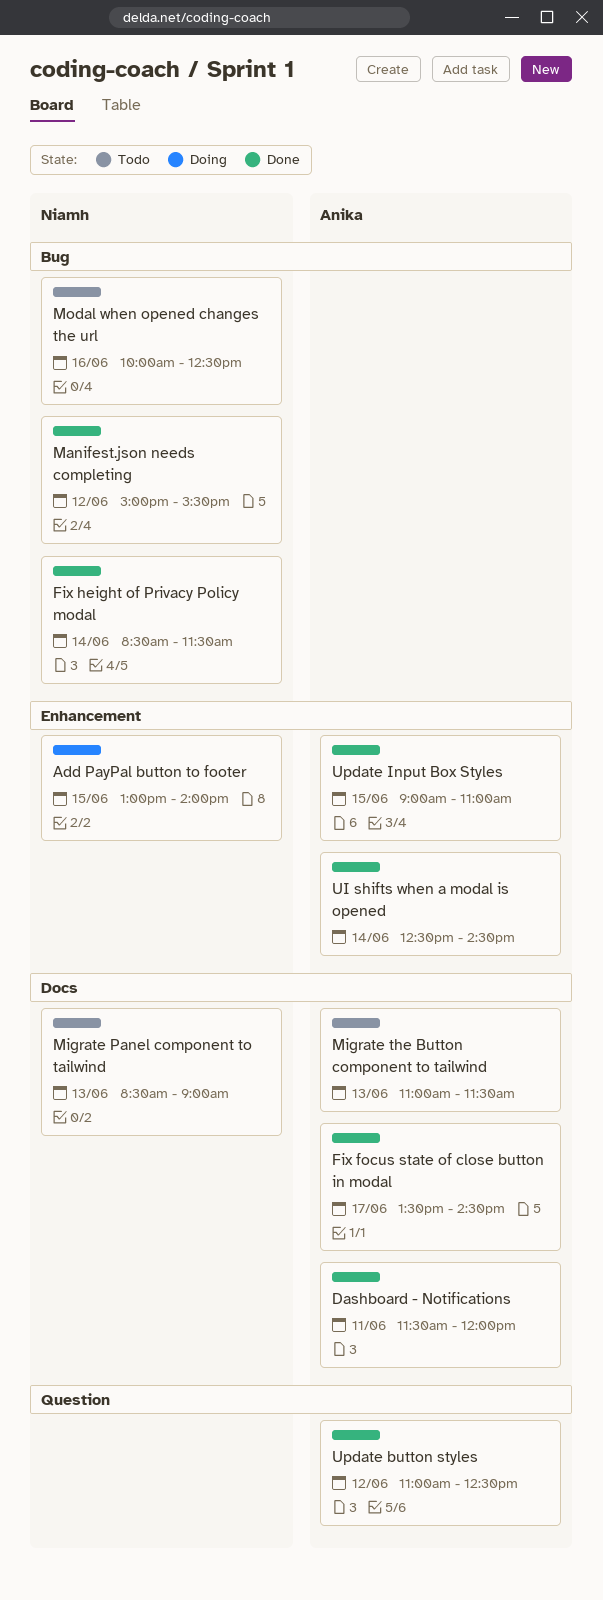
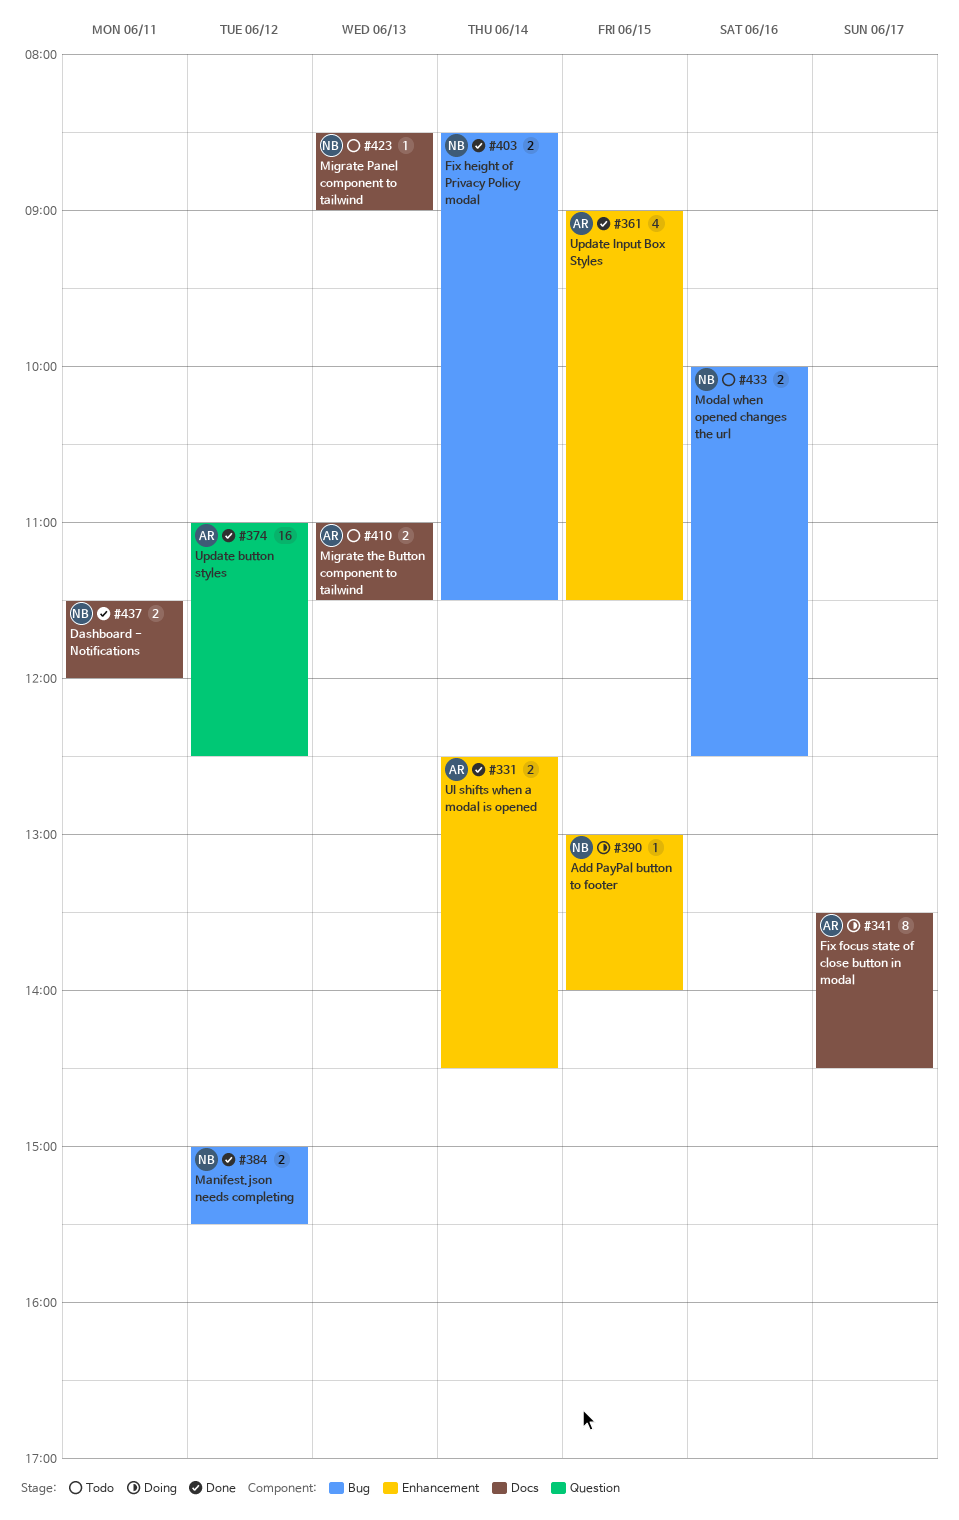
Dashboard - Notifications, owner: Anika -> Niamh
Fix focus state of close button in modal, status: Done -> Doing
Update Input Box Styles, ends: 11:00 -> 11:30

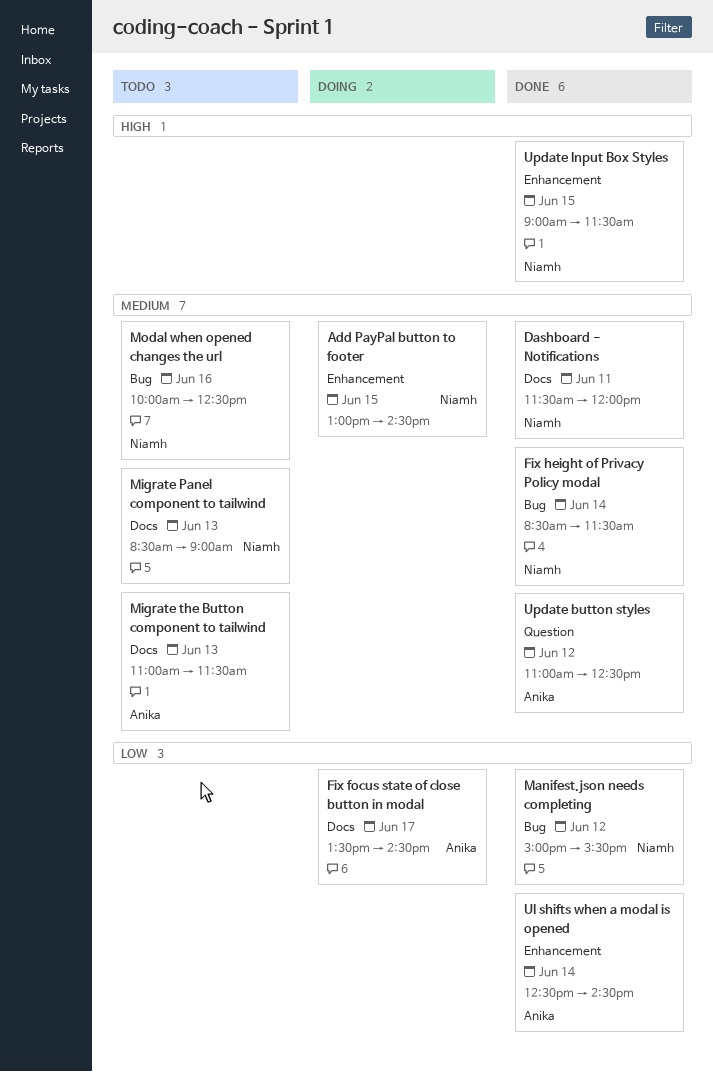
Add PayPal button to footer, ends: 14:00 -> 14:30
Update Input Box Styles, owner: Anika -> Niamh

